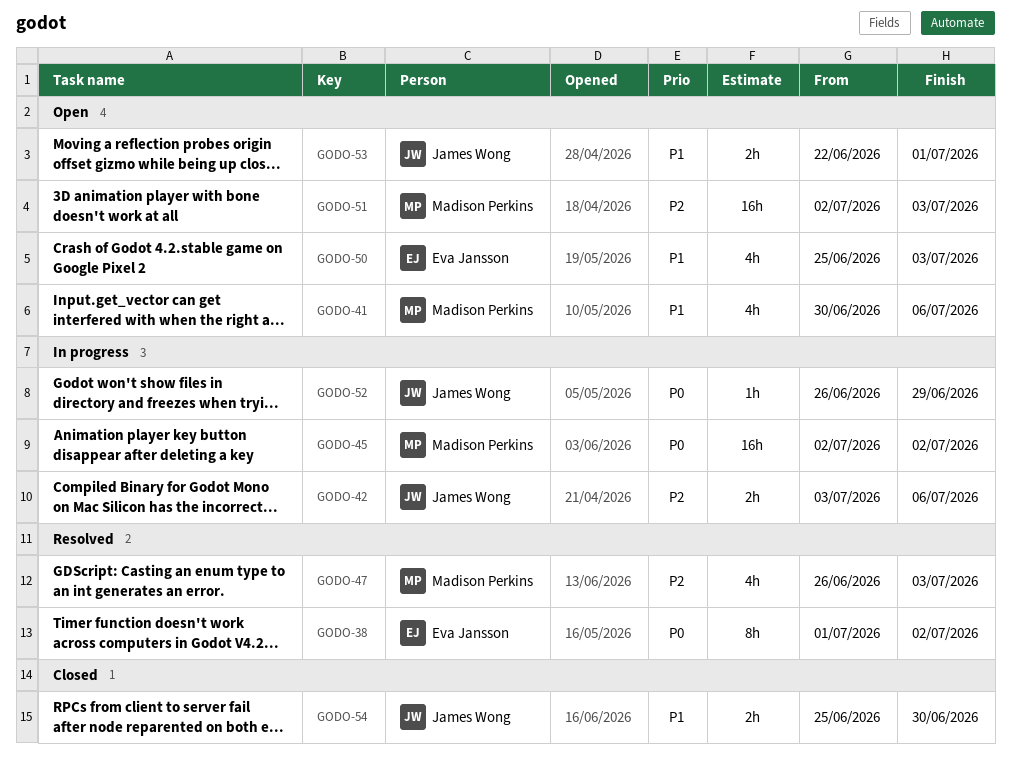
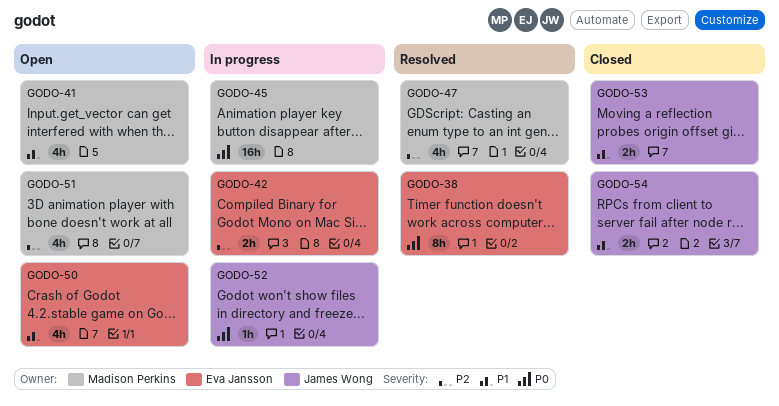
GODO-42, owner: James Wong -> Eva Jansson
GODO-51, estimate: 16h -> 4h
GODO-53, status: Open -> Closed

